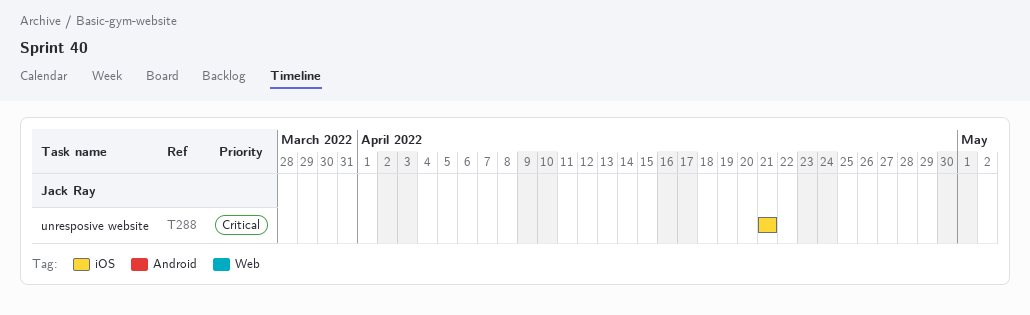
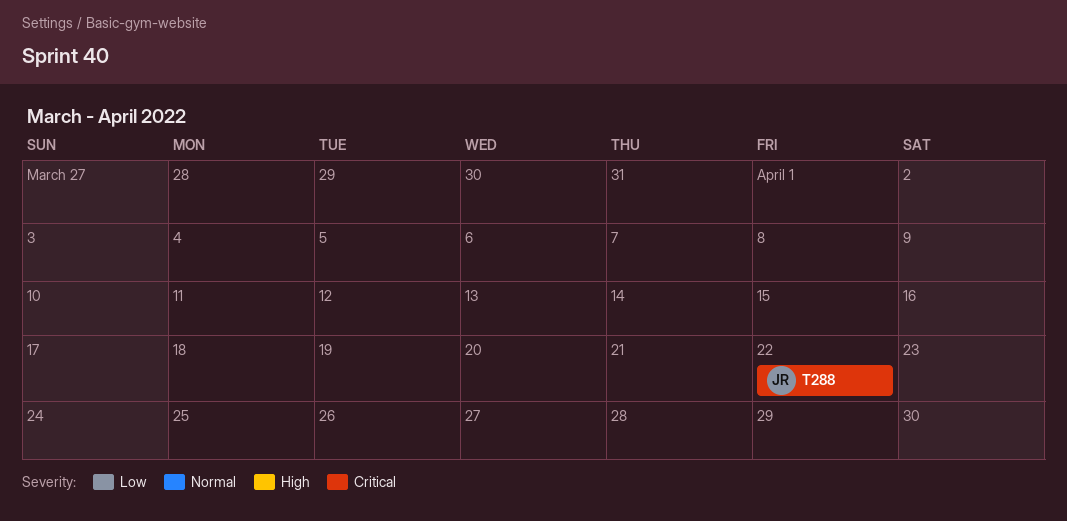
T288, start: Apr 21 -> Apr 22
T288, due: Apr 21 -> Apr 22

